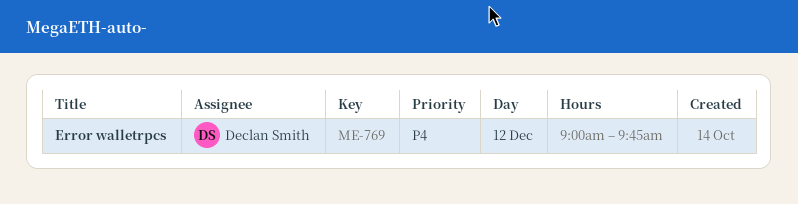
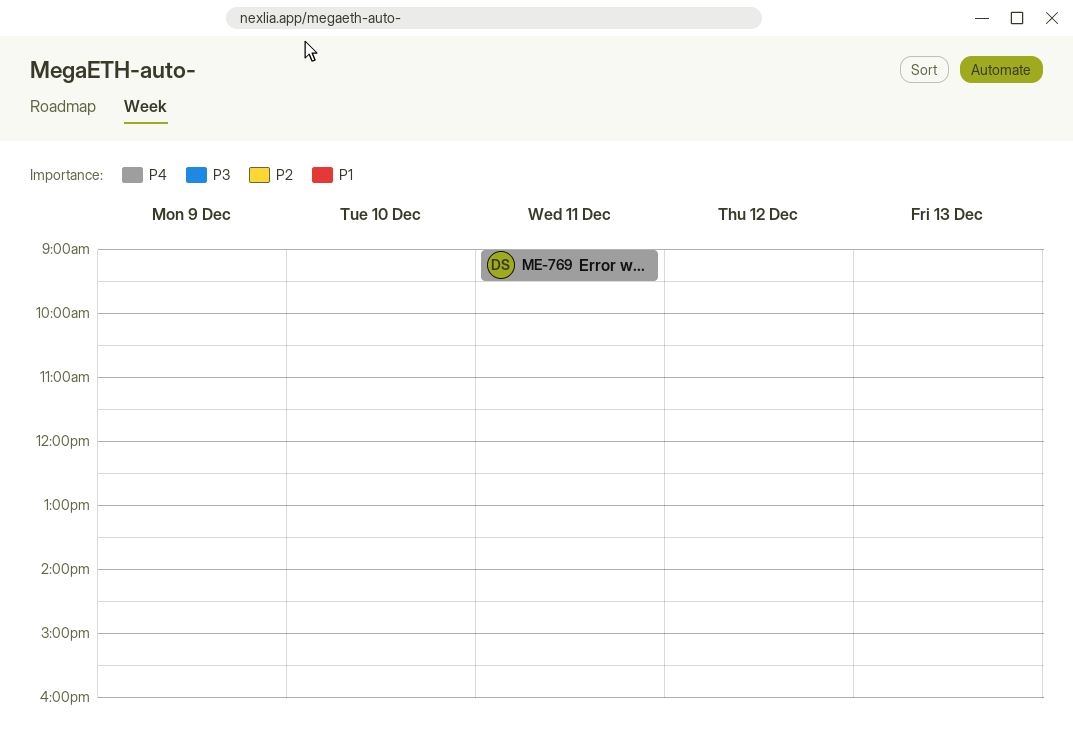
ME-769, day: Dec 12 -> Dec 11
ME-769, ends: 09:45 -> 09:30

